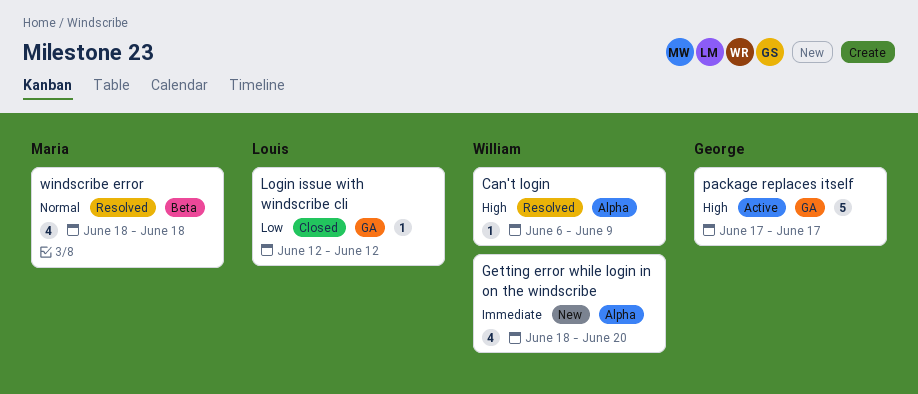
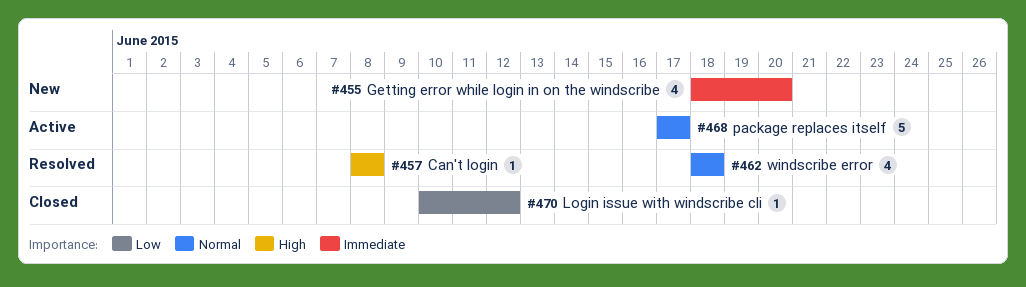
Can't login, start: Jun 6 -> Jun 8
Can't login, due: Jun 9 -> Jun 8
Login issue with windscribe cli, start: Jun 12 -> Jun 10
package replaces itself, priority: High -> Normal

